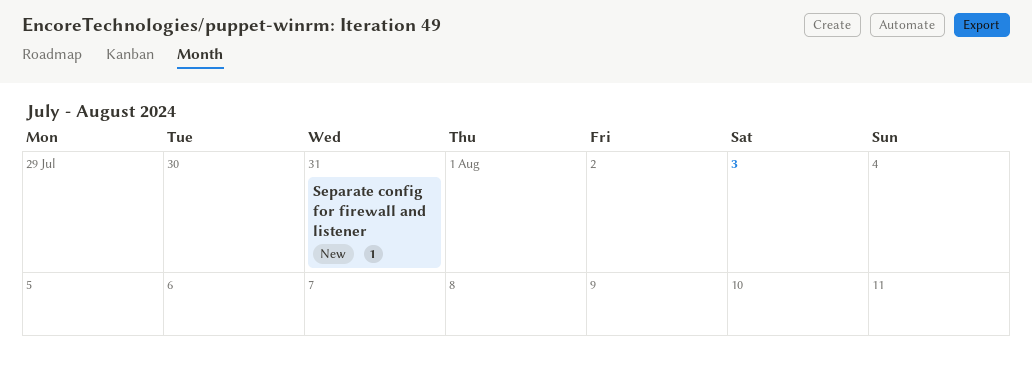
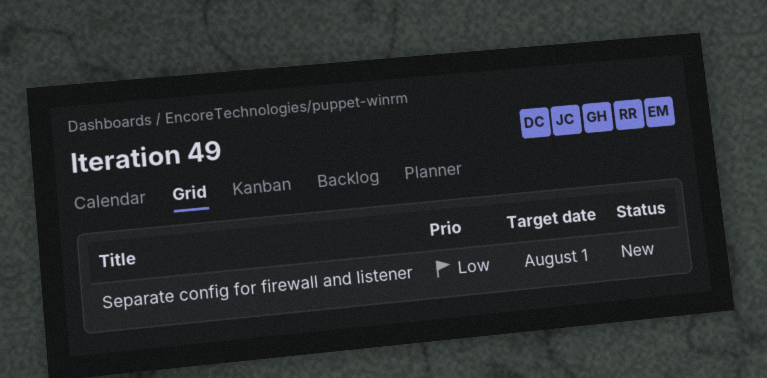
Separate config for firewall and listener, due: Jul 31 -> Aug 1

